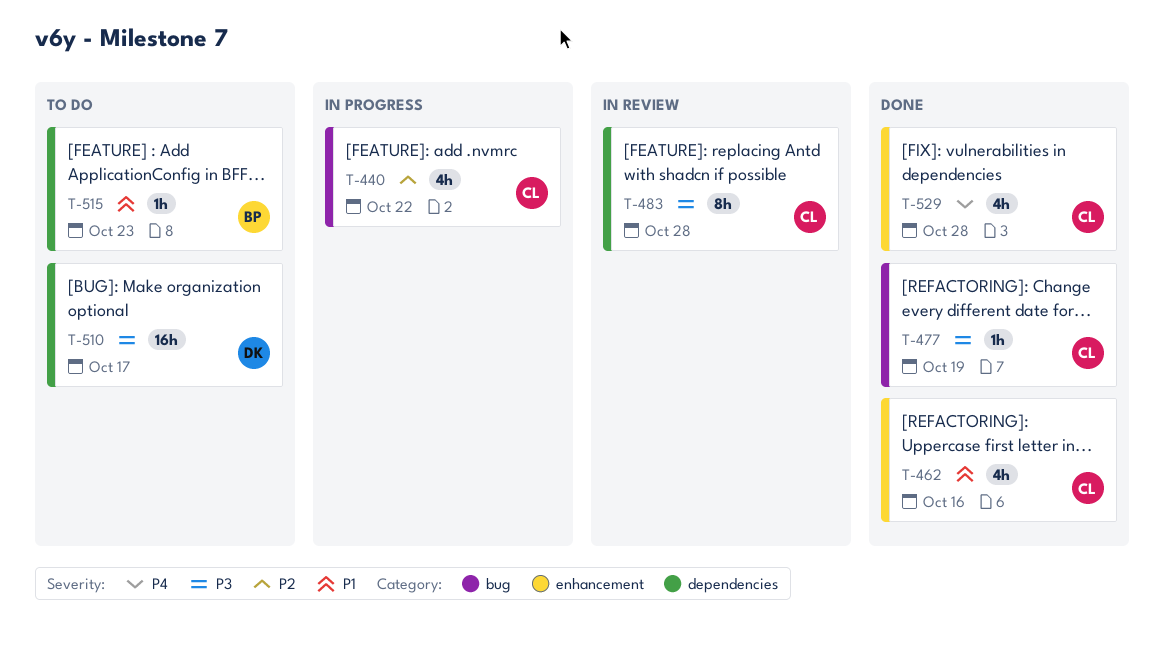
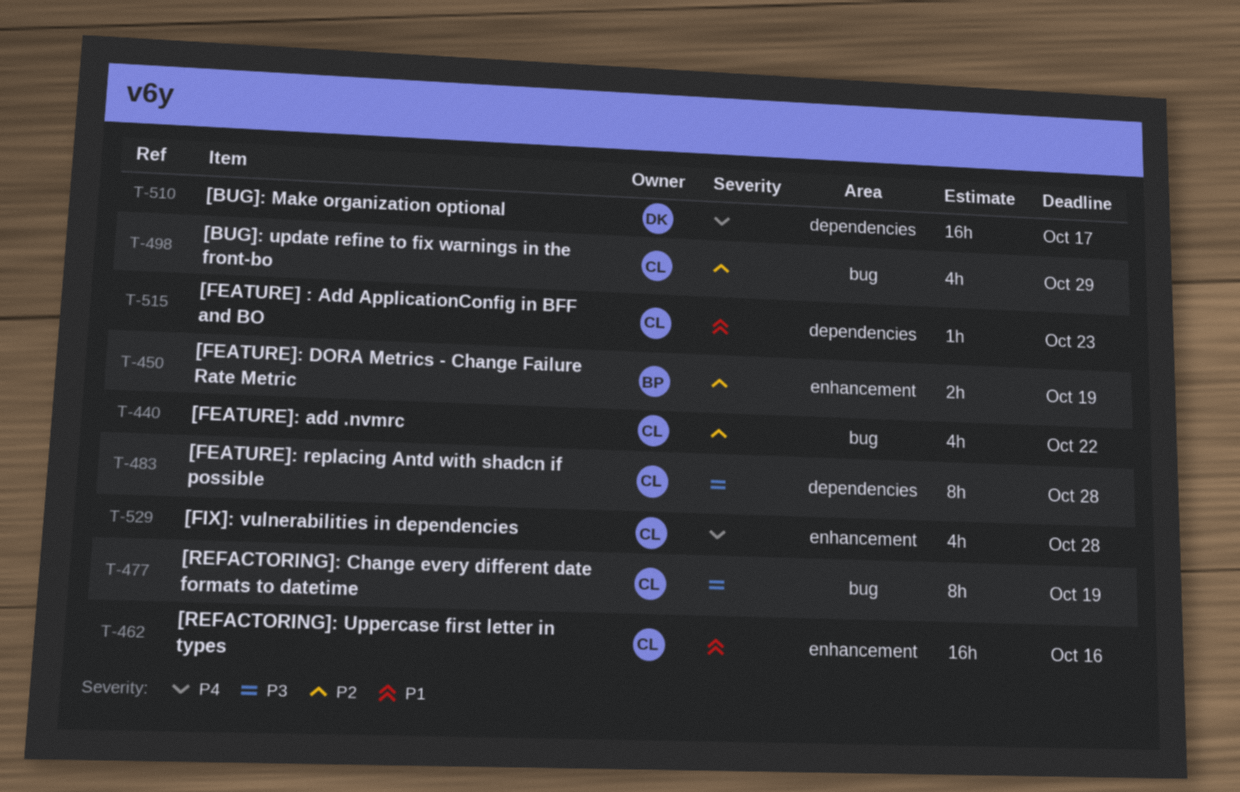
T-450: none -> present
T-462, estimate: 4h -> 16h
T-477, estimate: 1h -> 8h
T-498: none -> present
T-510, priority: P3 -> P4
T-515, owner: BP -> CL

